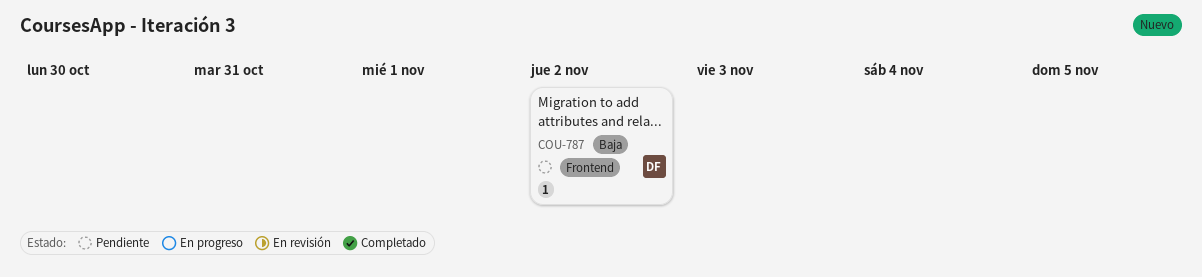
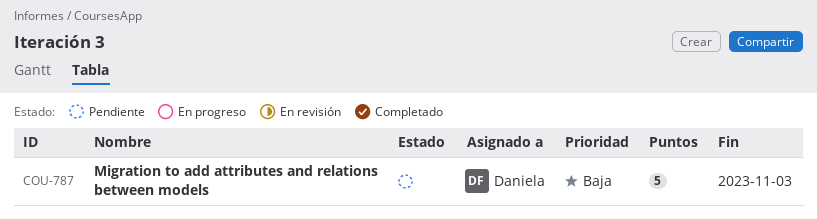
COU-787, estimate: 1 -> 5
COU-787, due: Nov 2 -> Nov 3

